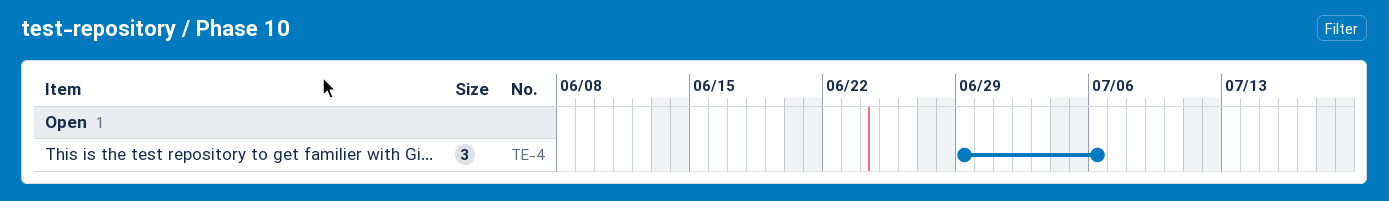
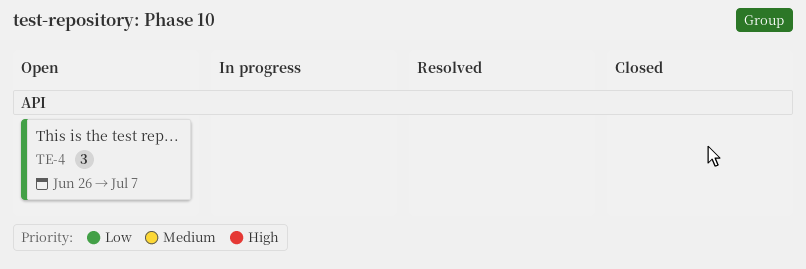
TE-4, start: Jun 29 -> Jun 26
TE-4, due: Jul 6 -> Jul 7

